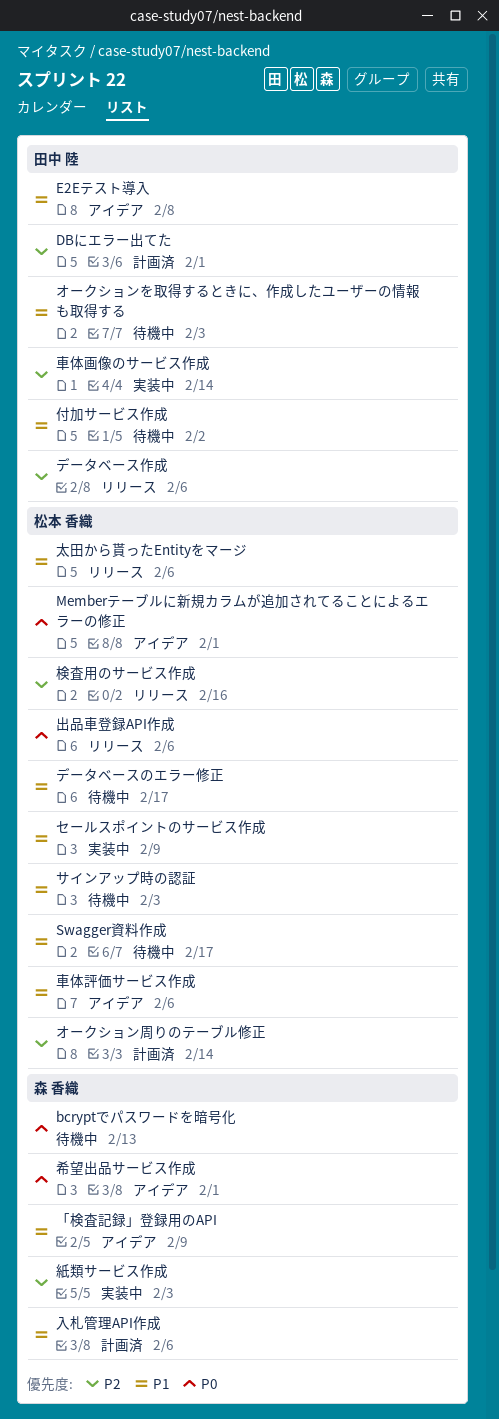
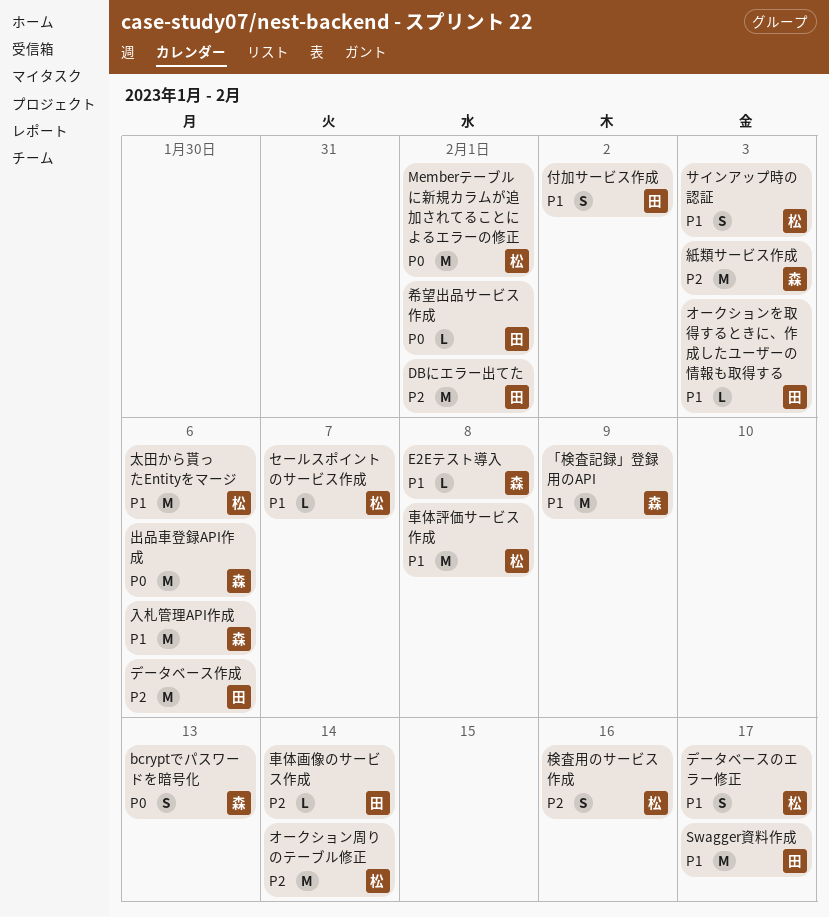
E2Eテスト導入, owner: 田中 陸 -> 森 香織
Swagger資料作成, owner: 松本 香織 -> 田中 陸
セールスポイントのサービス作成, due: Feb 9 -> Feb 7
出品車登録API作成, owner: 松本 香織 -> 森 香織
希望出品サービス作成, owner: 森 香織 -> 田中 陸
車体評価サービス作成, due: Feb 6 -> Feb 8

